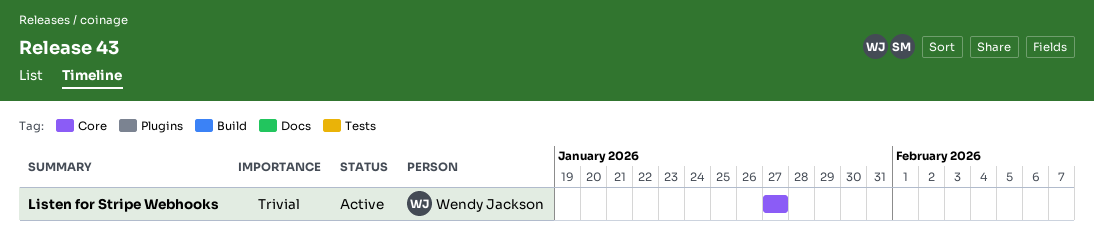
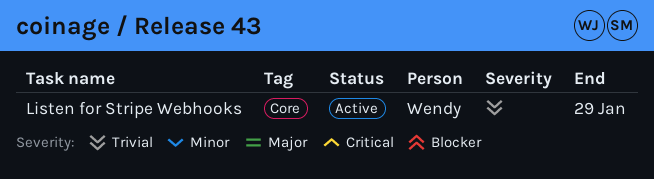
Listen for Stripe Webhooks, due: Jan 27 -> Jan 29

